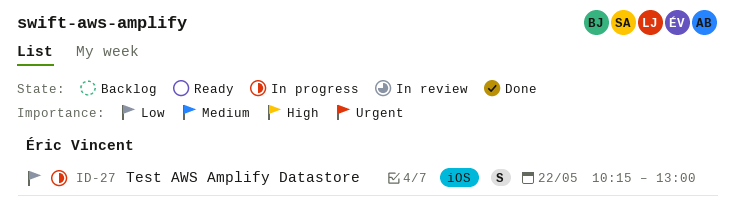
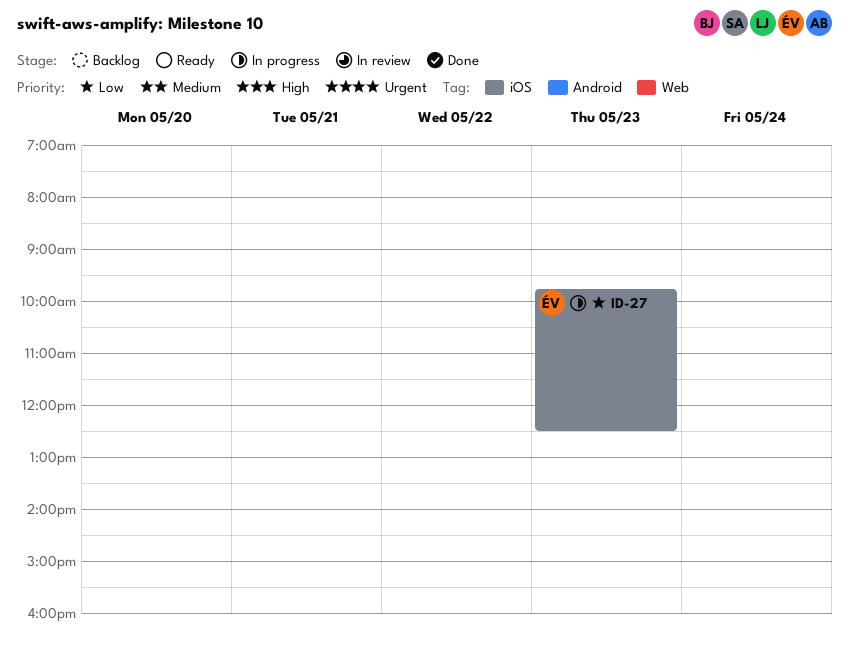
ID-27, day: May 22 -> May 23
ID-27, begins: 10:15 -> 09:45
ID-27, ends: 13:00 -> 12:30

